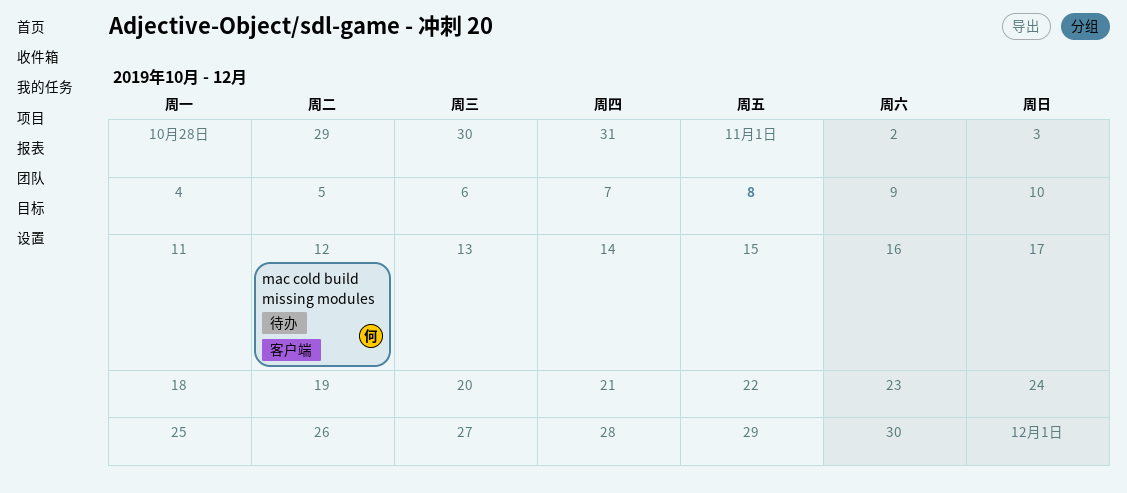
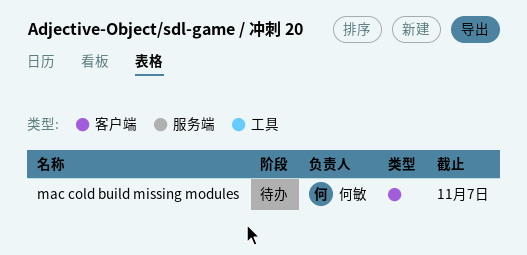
mac cold build missing modules, due: Nov 12 -> Nov 7

